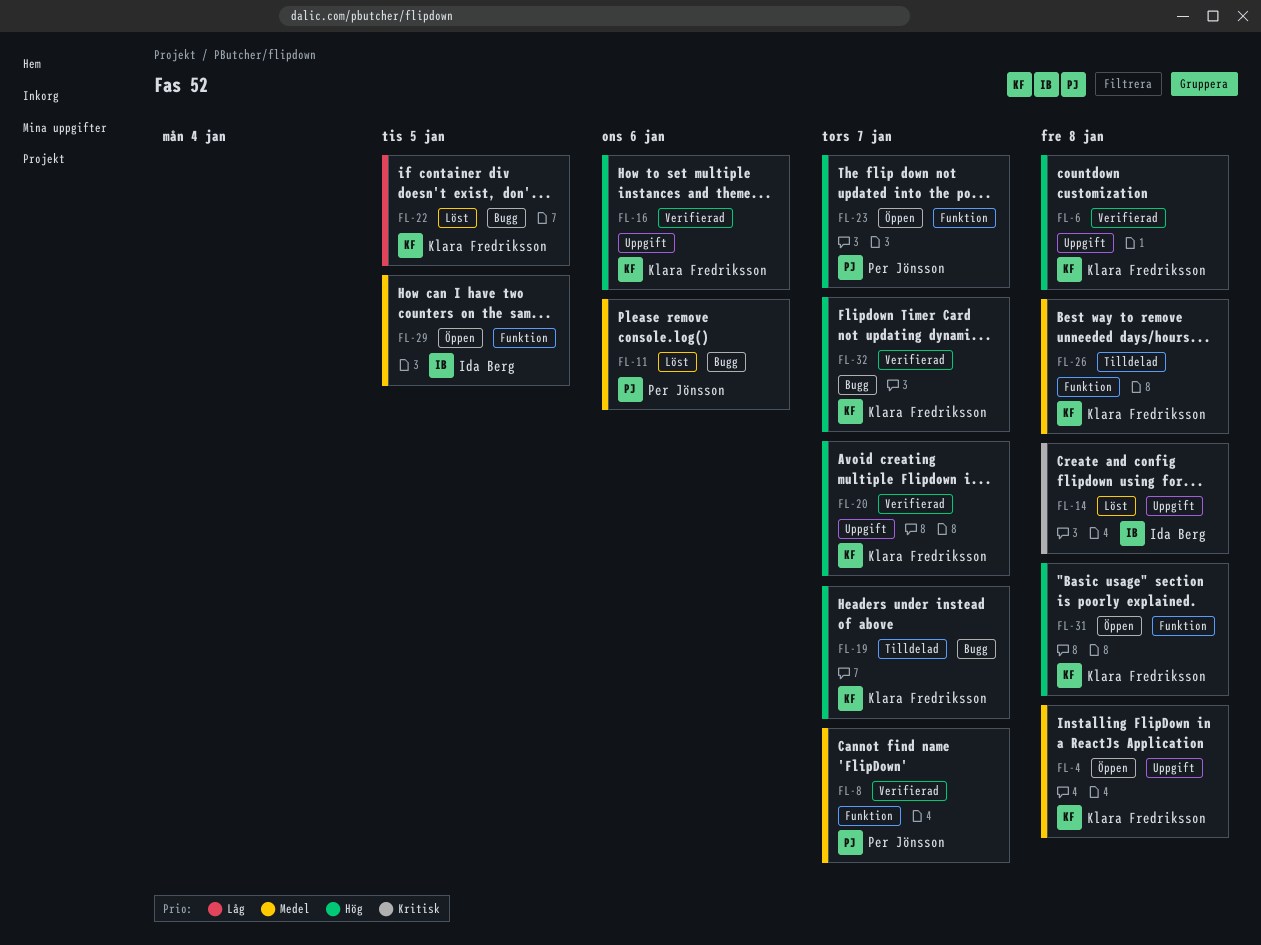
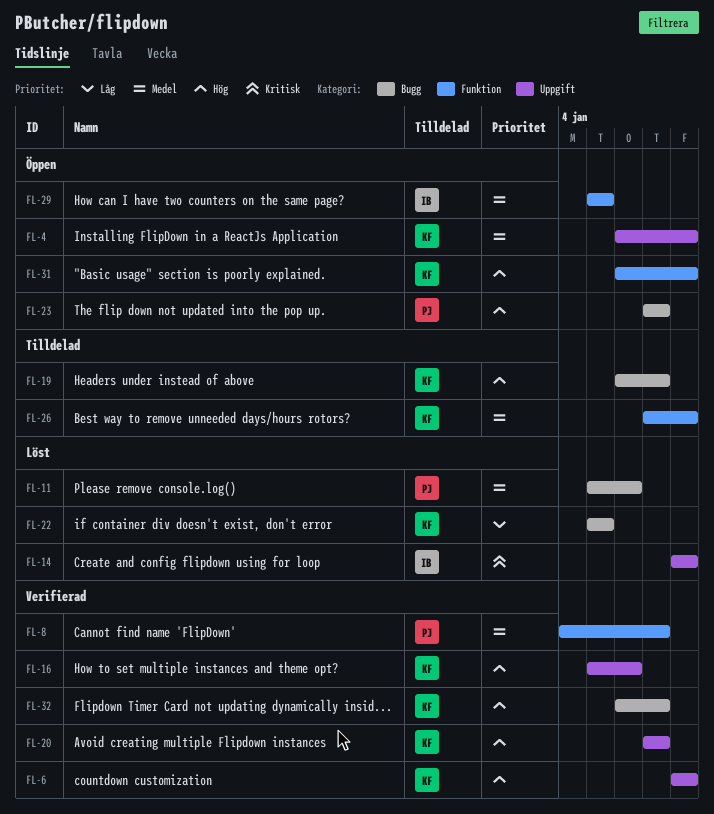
FL-23, label: Funktion -> Bugg

